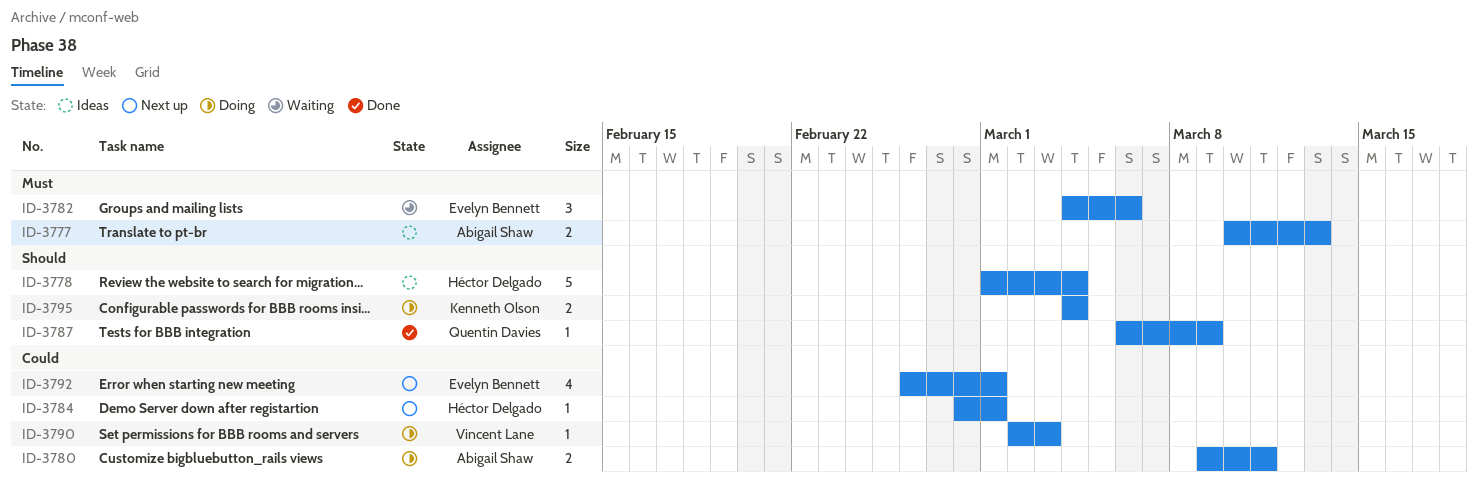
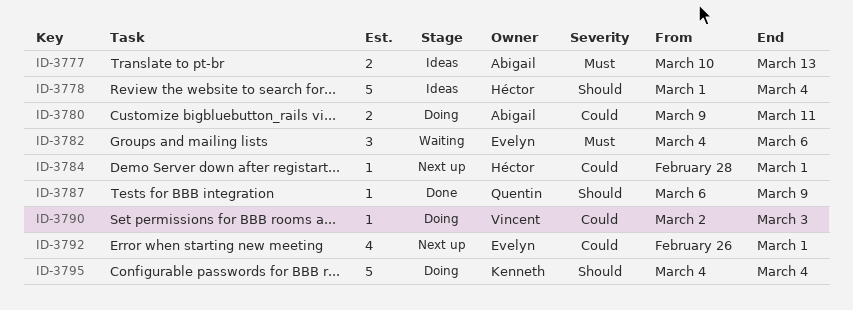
ID-3795, estimate: 2 -> 5

